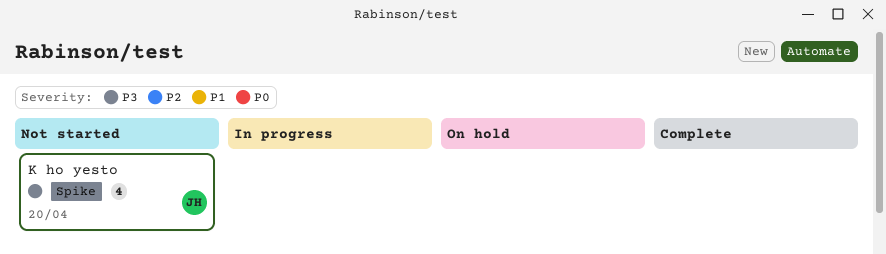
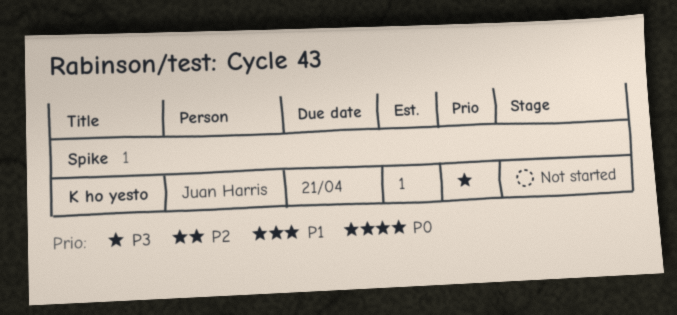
K ho yesto, estimate: 4 -> 1
K ho yesto, due: Apr 20 -> Apr 21

